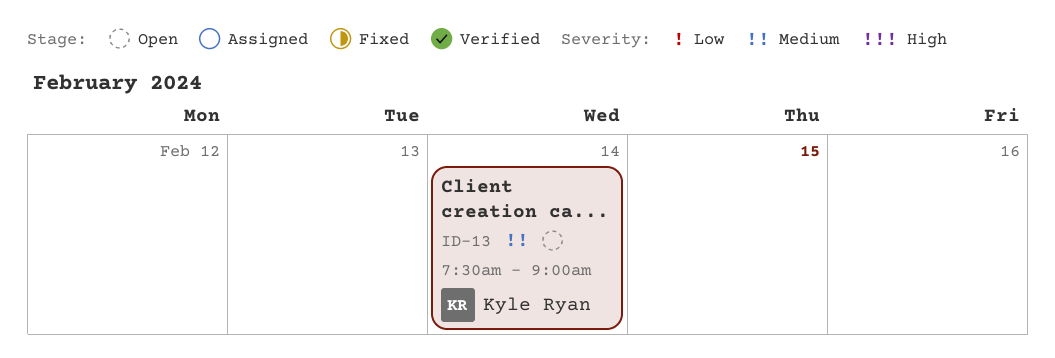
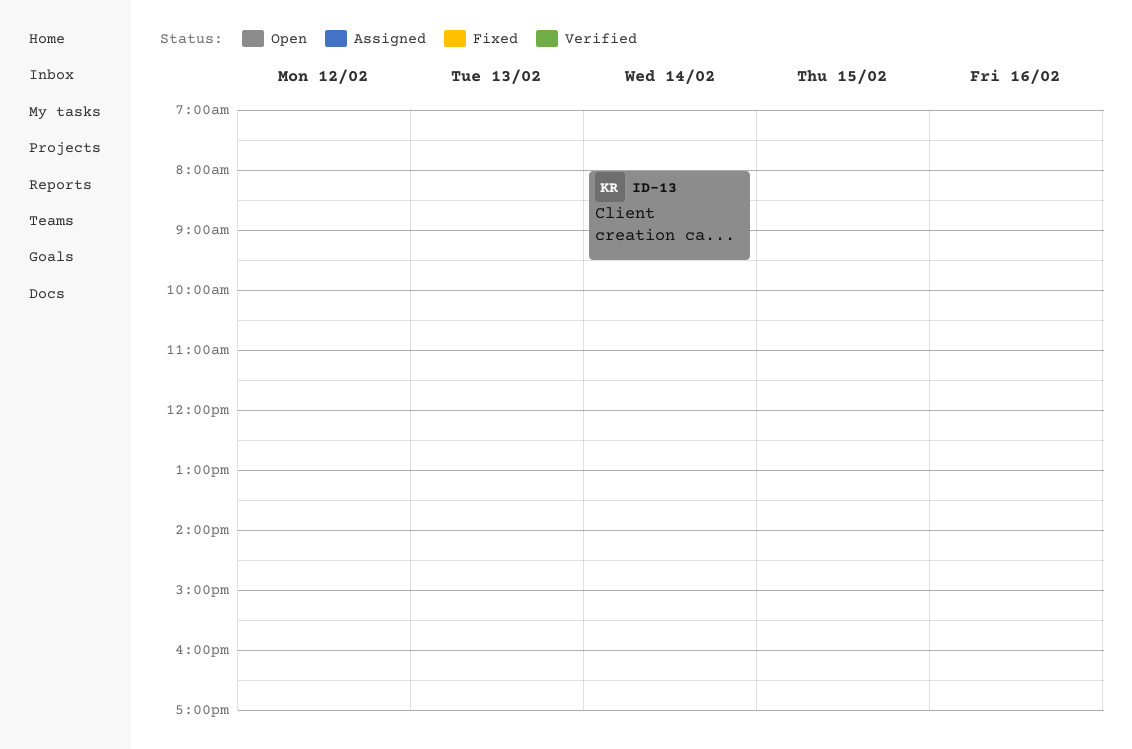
ID-13, begins: 07:30 -> 08:00
ID-13, ends: 09:00 -> 09:30

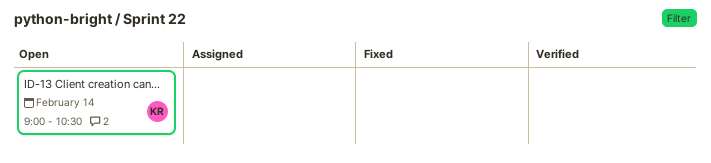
ID-13, begins: 08:00 -> 09:00
ID-13, ends: 09:30 -> 10:30

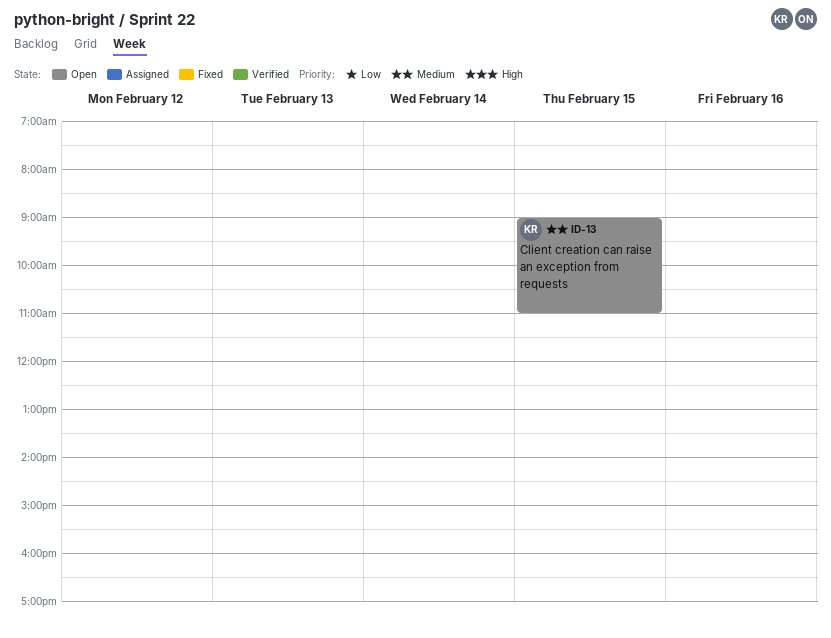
ID-13, day: Feb 14 -> Feb 15
ID-13, ends: 10:30 -> 11:00

